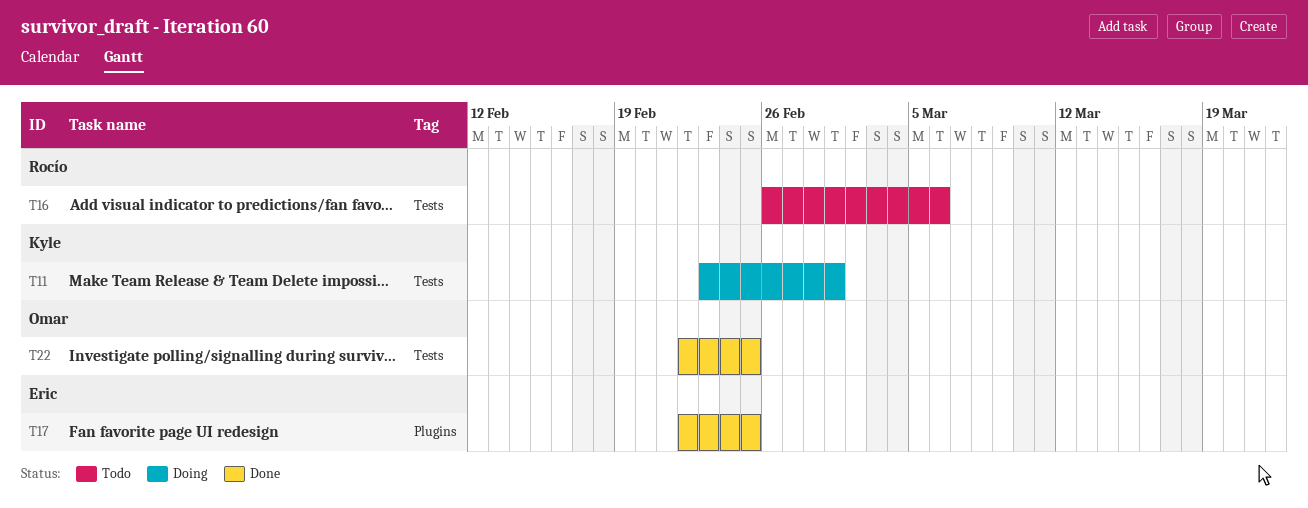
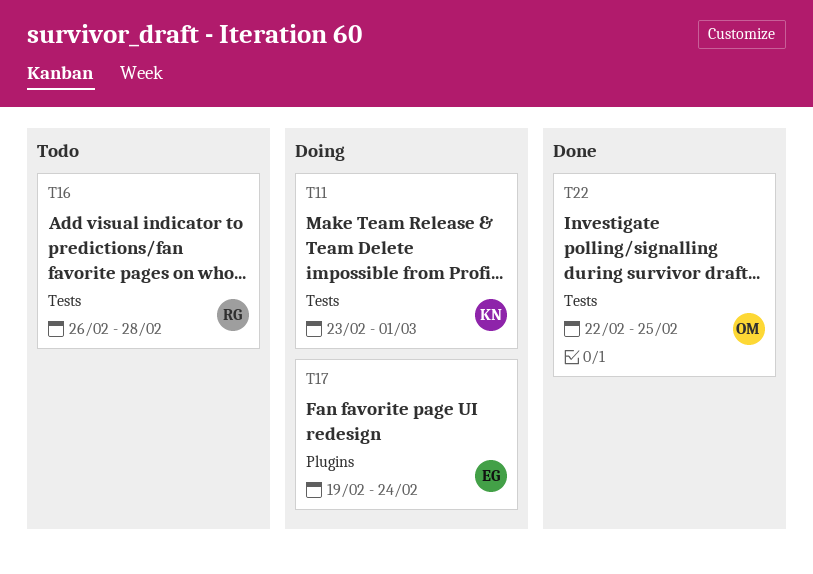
T16, due: Mar 6 -> Feb 28
T17, status: Done -> Doing
T17, start: Feb 22 -> Feb 19
T17, due: Feb 25 -> Feb 24

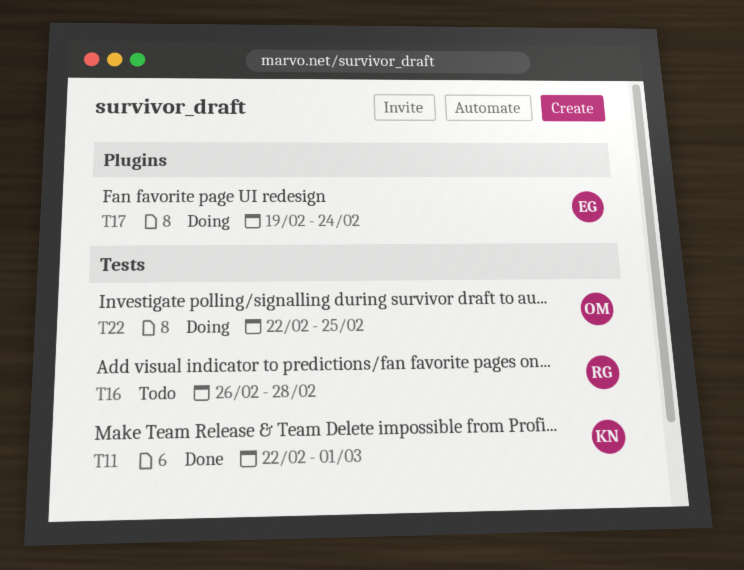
T11, status: Doing -> Done
T11, start: Feb 23 -> Feb 22
T22, status: Done -> Doing

